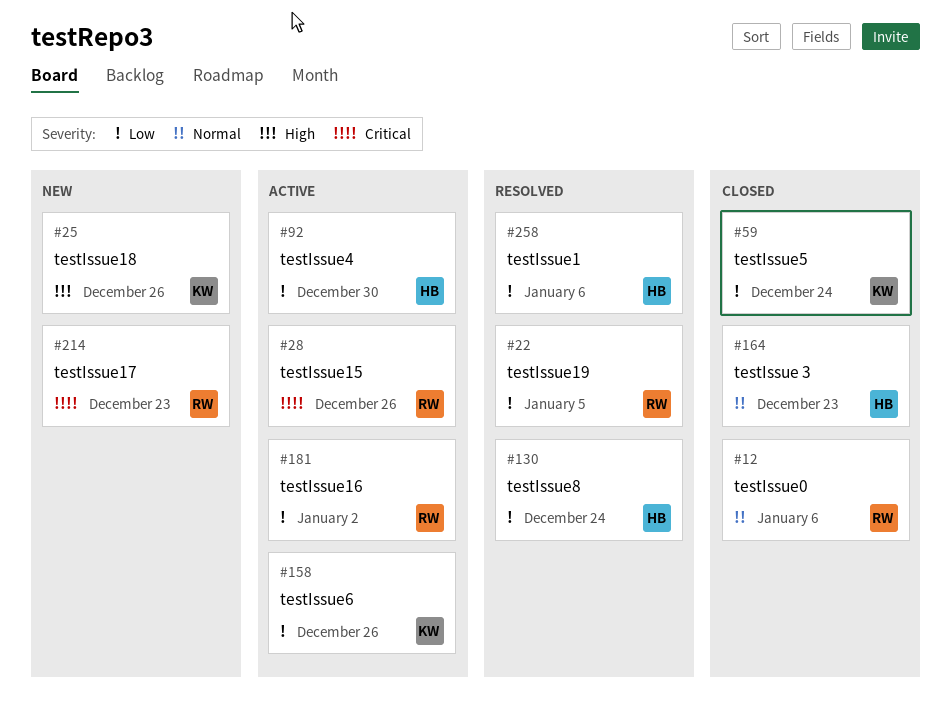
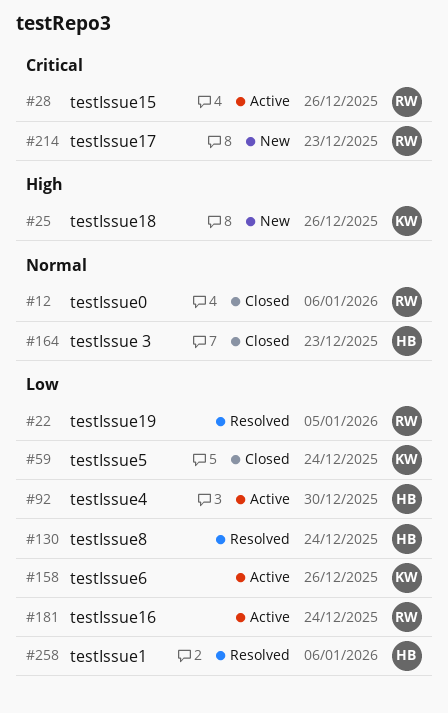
#181, due: Jan 2 -> Dec 24

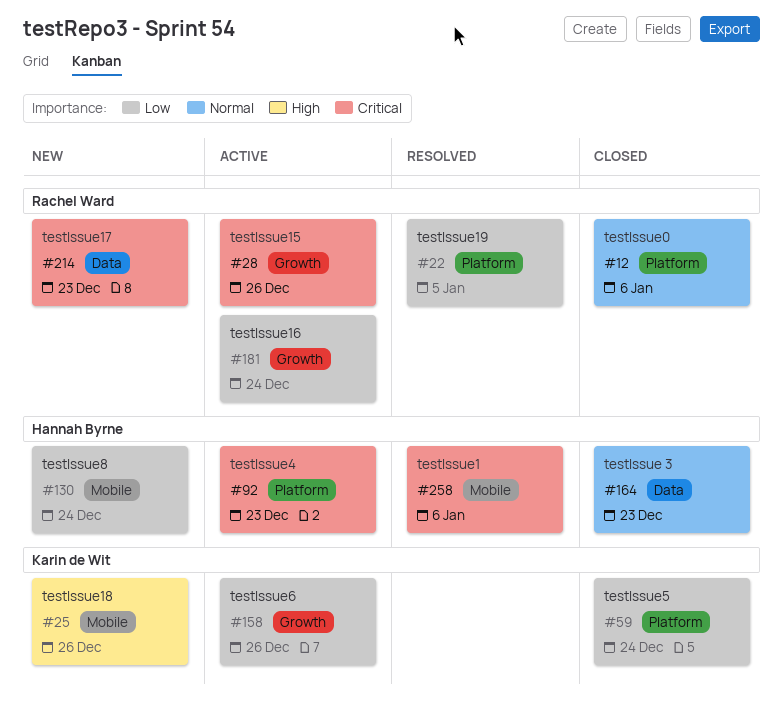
#92, priority: Low -> Critical
#92, due: Dec 30 -> Dec 23
#130, status: Resolved -> New
#258, priority: Low -> Critical

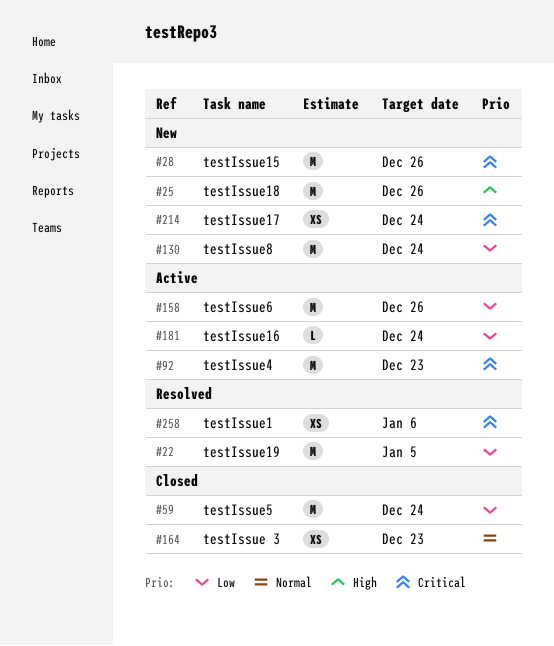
#12: present -> none
#28, status: Active -> New
#214, due: Dec 23 -> Dec 24

